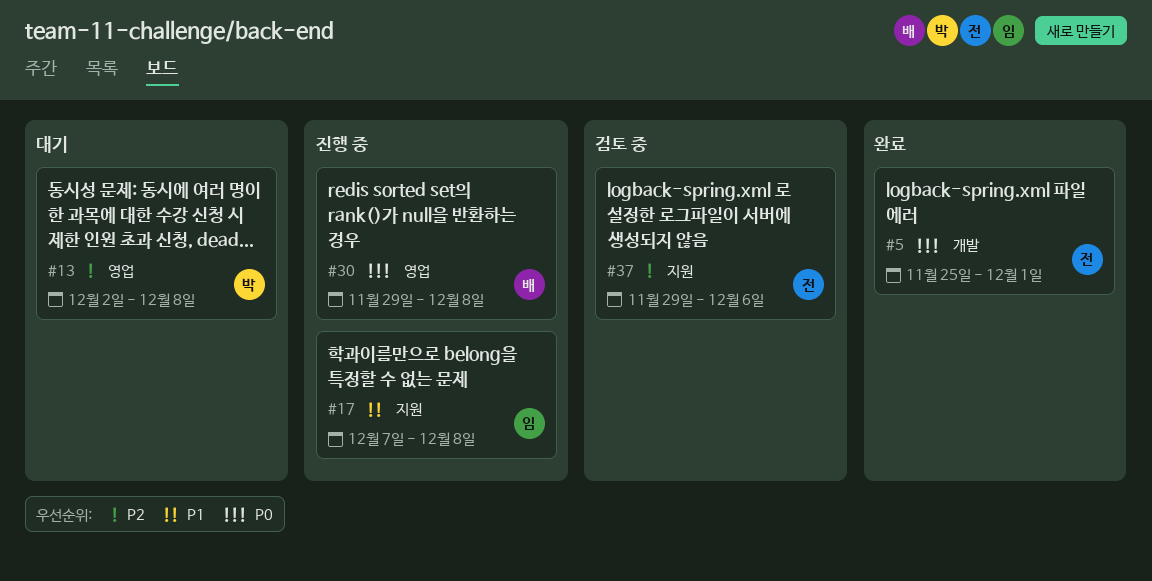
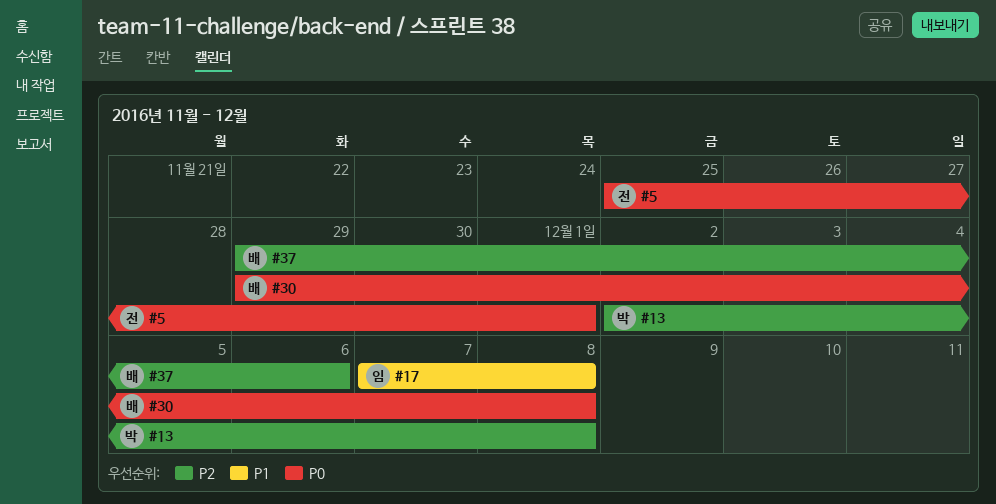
#37, owner: 전 -> 배

